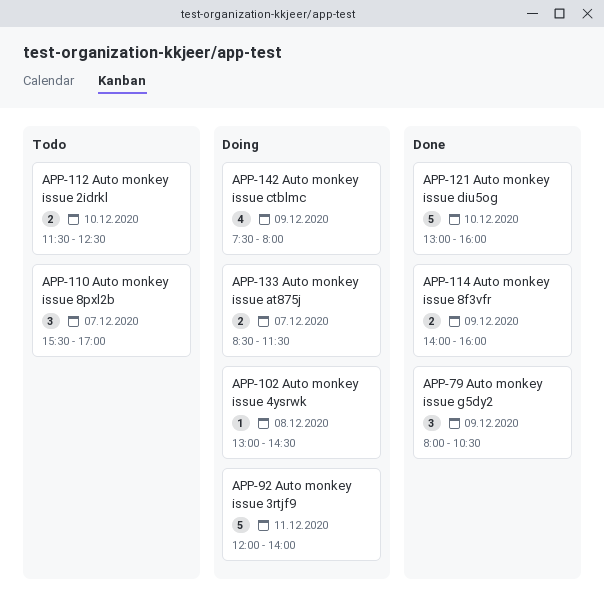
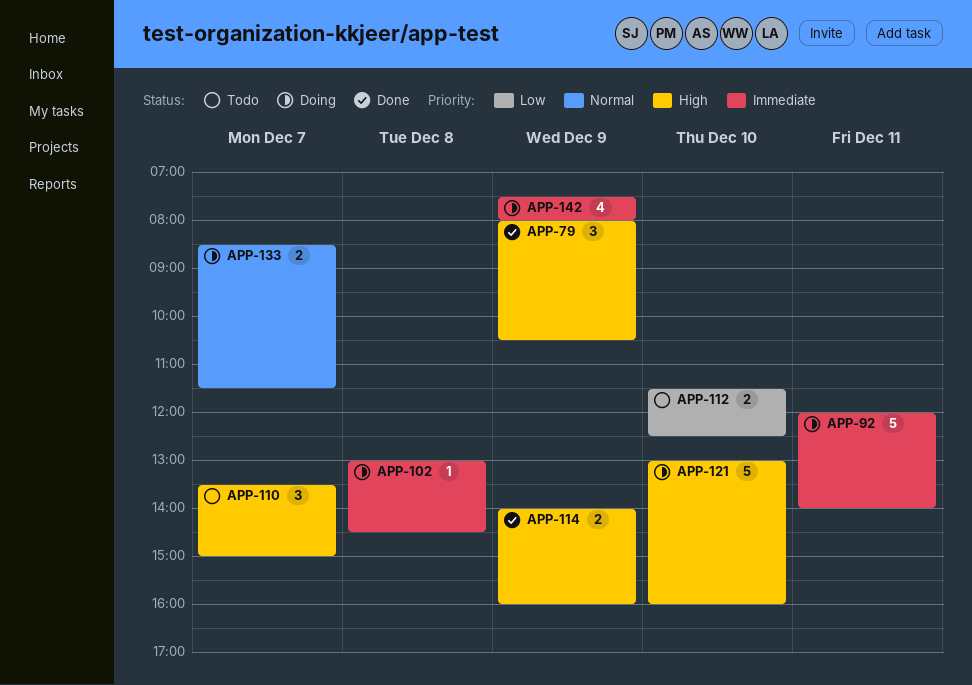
APP-110, begins: 15:30 -> 13:30
APP-110, ends: 17:00 -> 15:00
APP-121, status: Done -> Doing

